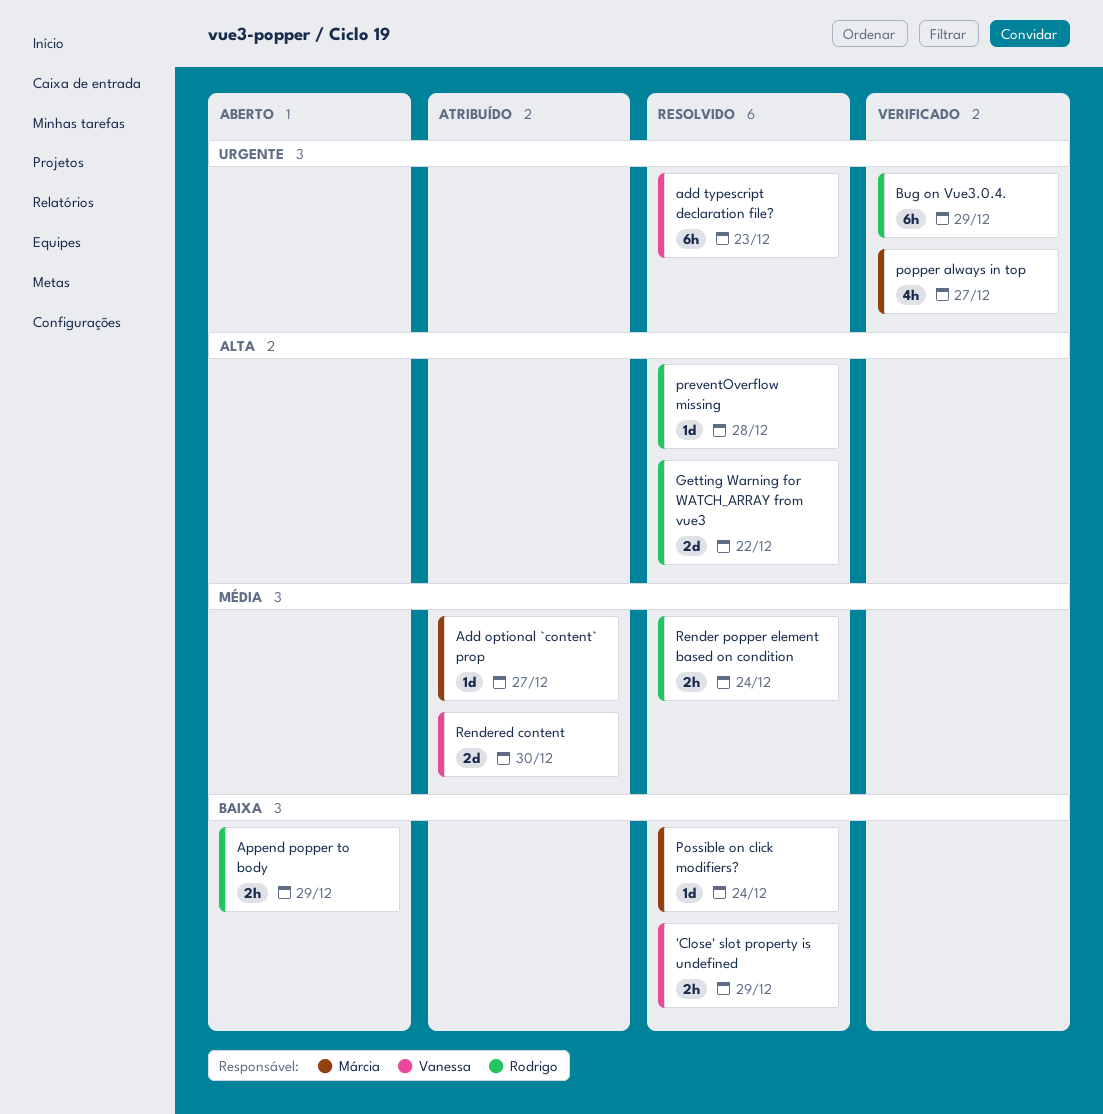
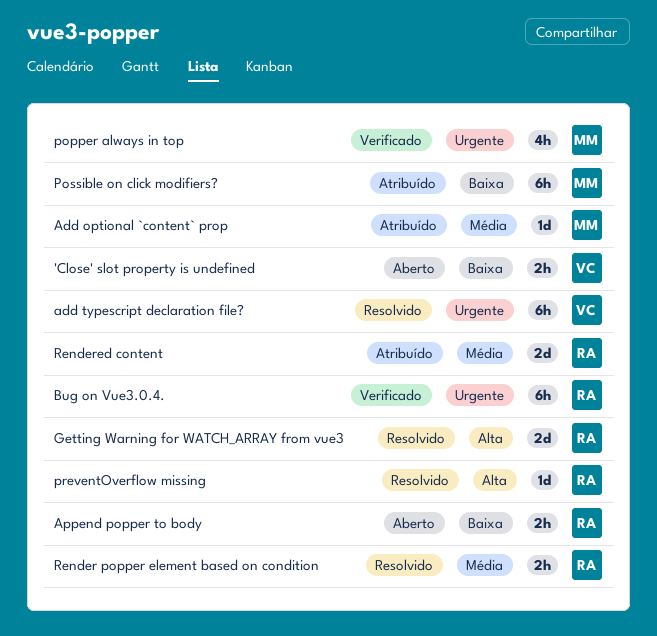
'Close' slot property is undefined, status: Resolvido -> Aberto
Possible on click modifiers?, status: Resolvido -> Atribuído
Possible on click modifiers?, estimate: 1d -> 6h
Rendered content, owner: Vanessa -> Rodrigo

